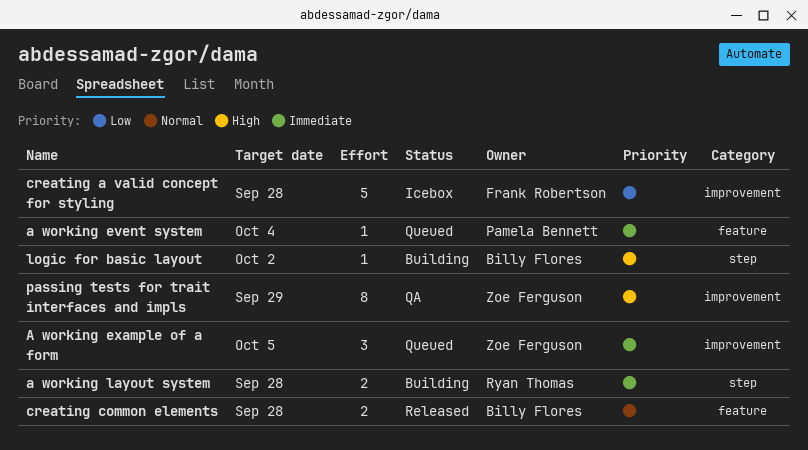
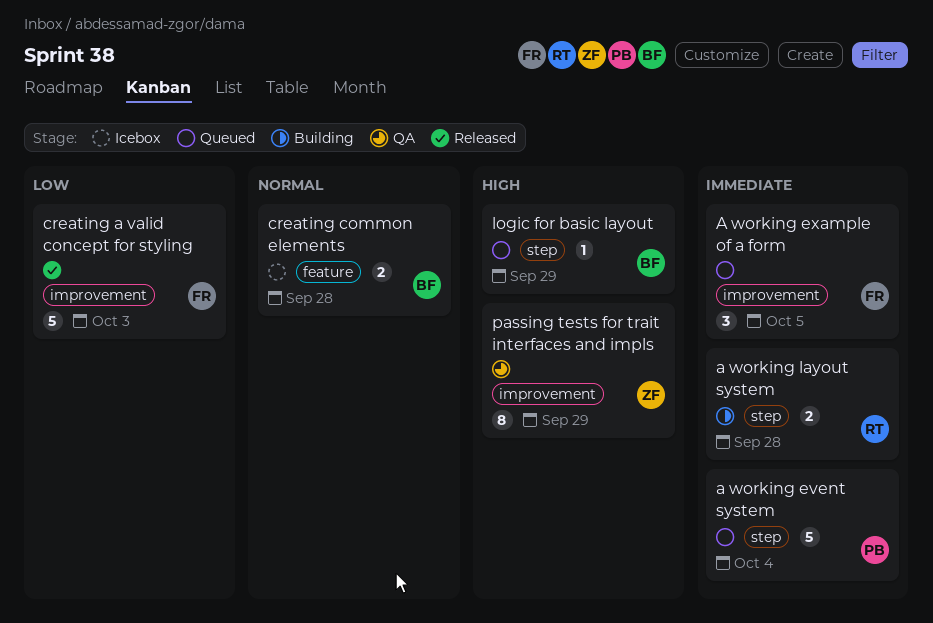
a working event system, label: feature -> step
a working event system, estimate: 1 -> 5
A working example of a form, owner: Zoe Ferguson -> Frank Robertson
creating a valid concept for styling, status: Icebox -> Released
creating a valid concept for styling, due: Sep 28 -> Oct 3
creating common elements, status: Released -> Icebox
logic for basic layout, status: Building -> Queued
logic for basic layout, due: Oct 2 -> Sep 29

